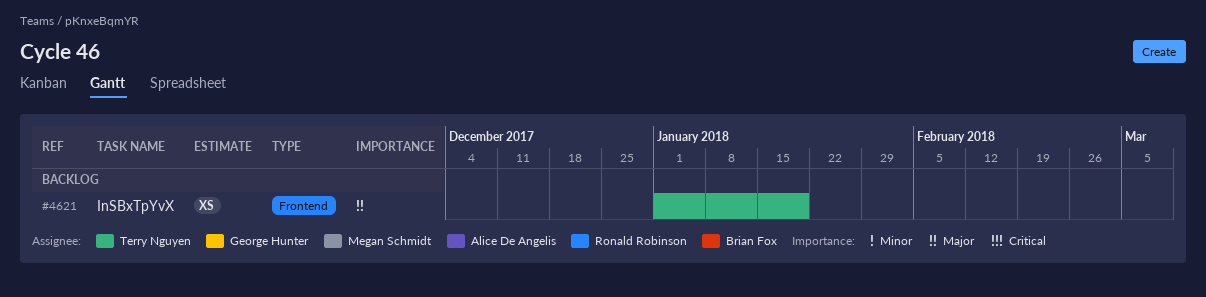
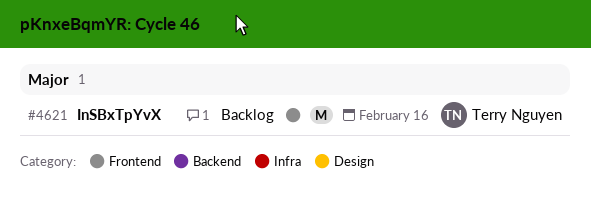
#4621, estimate: XS -> M
#4621, due: Jan 19 -> Feb 16

